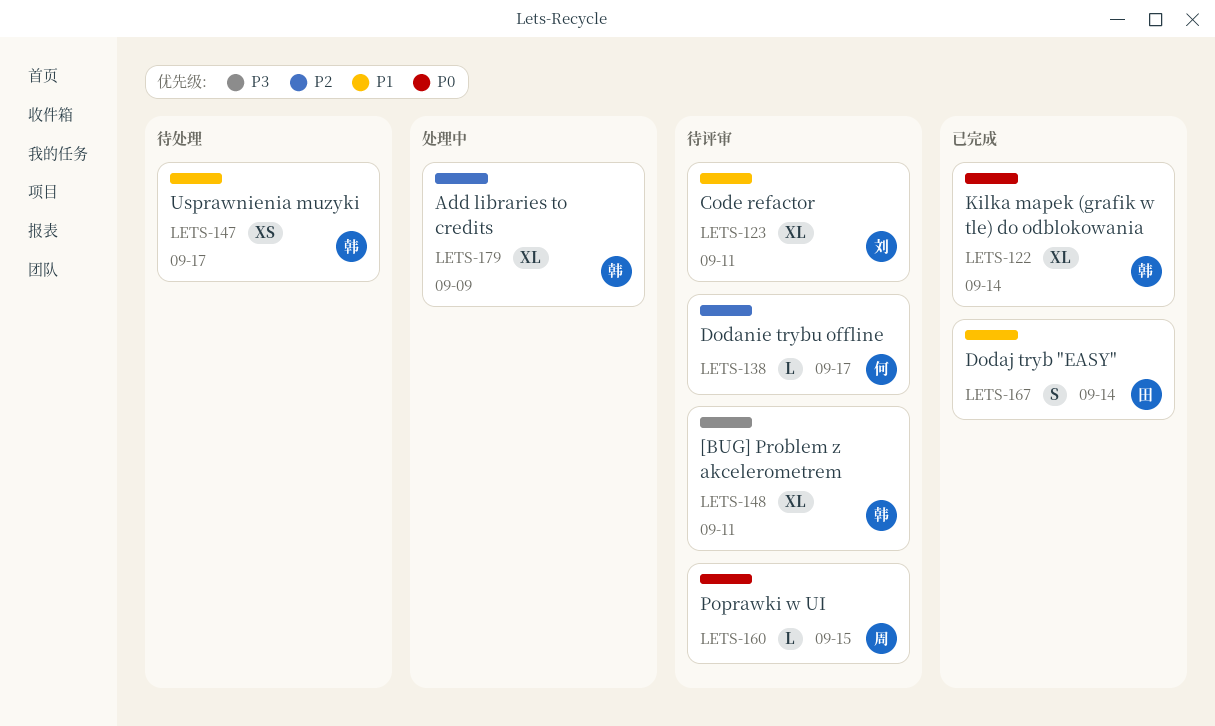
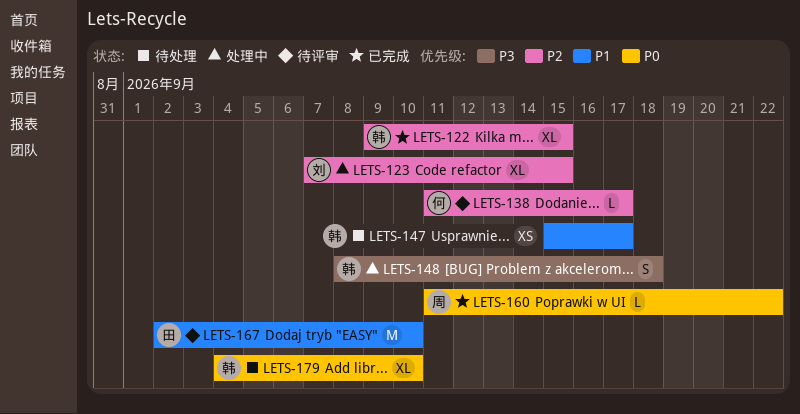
LETS-122, priority: P0 -> P2
LETS-122, due: Sep 14 -> Sep 15
LETS-123, status: 待评审 -> 处理中
LETS-123, priority: P1 -> P2
LETS-123, due: Sep 11 -> Sep 15
LETS-148, status: 待评审 -> 处理中
LETS-148, estimate: XL -> S
LETS-148, due: Sep 11 -> Sep 18
LETS-160, status: 待评审 -> 已完成
LETS-160, due: Sep 15 -> Sep 22
LETS-167, status: 已完成 -> 待评审
LETS-167, estimate: S -> M
LETS-167, due: Sep 14 -> Sep 10
LETS-179, status: 处理中 -> 待处理
LETS-179, priority: P2 -> P0
LETS-179, due: Sep 9 -> Sep 10

